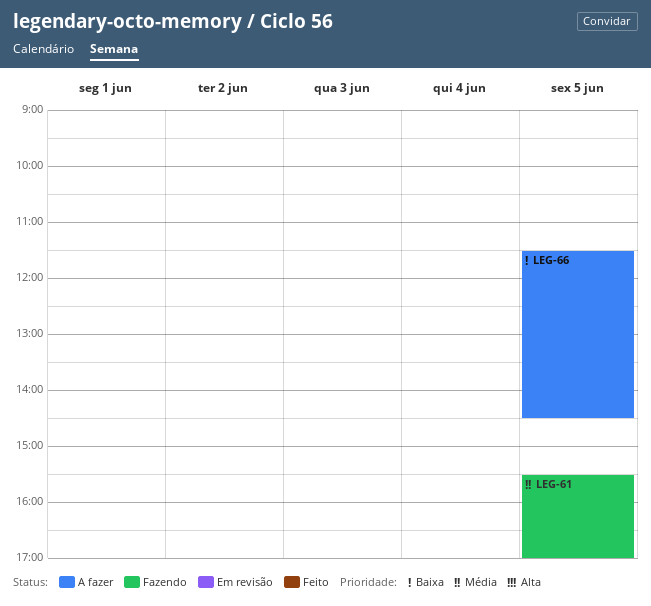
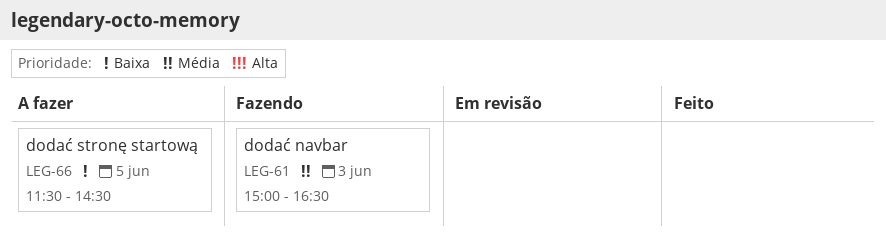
LEG-61, day: Jun 5 -> Jun 3
LEG-61, begins: 15:30 -> 15:00
LEG-61, ends: 17:00 -> 16:30

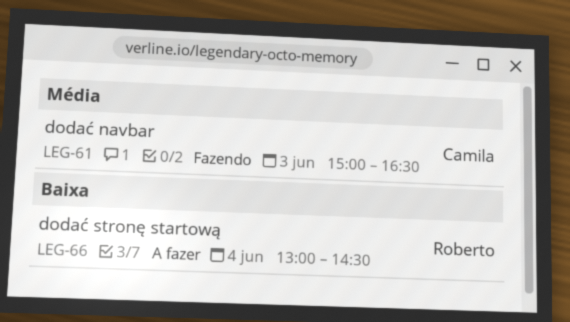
LEG-66, day: Jun 5 -> Jun 4
LEG-66, begins: 11:30 -> 13:00

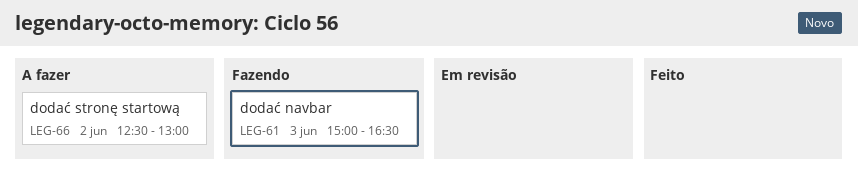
LEG-66, day: Jun 4 -> Jun 2
LEG-66, begins: 13:00 -> 12:30
LEG-66, ends: 14:30 -> 13:00

